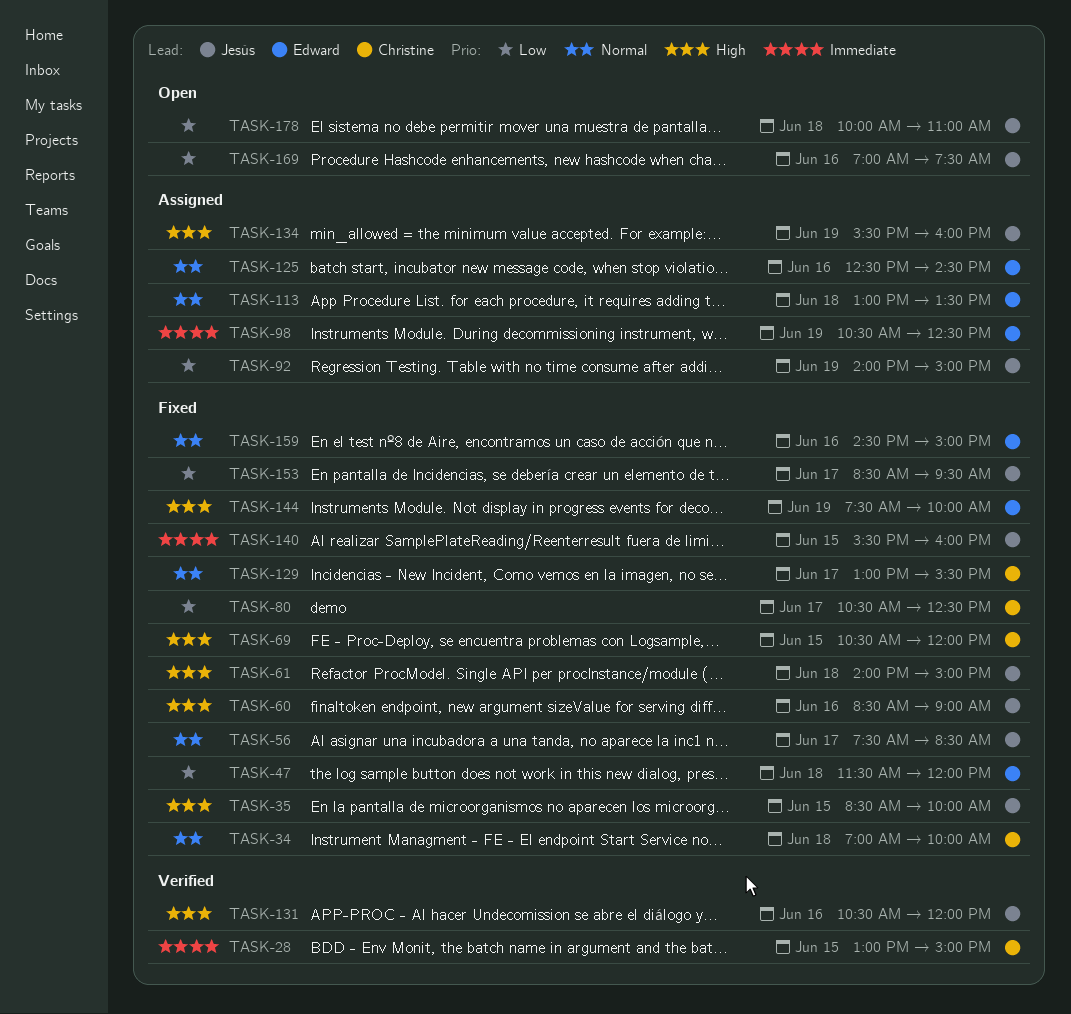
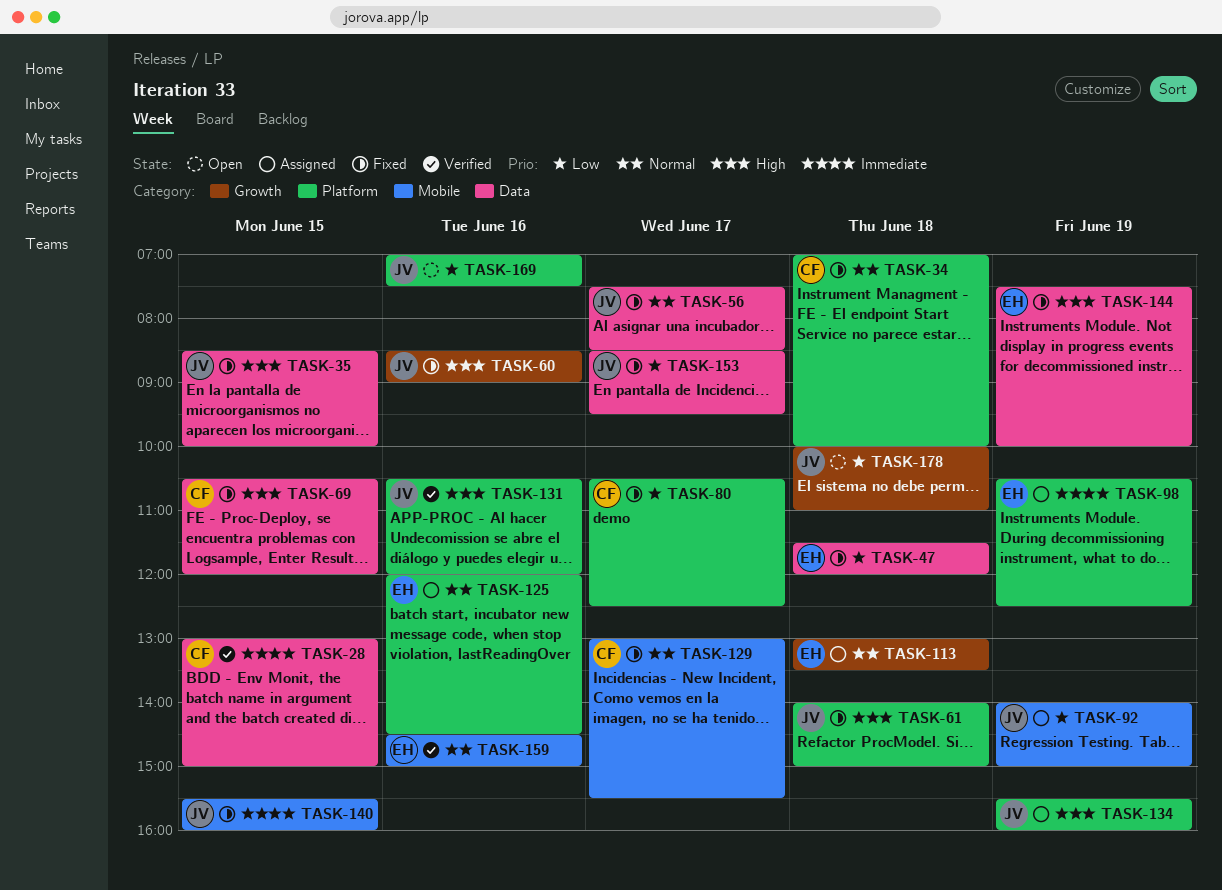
TASK-125, begins: 12:30 -> 12:00
TASK-159, status: Fixed -> Verified

